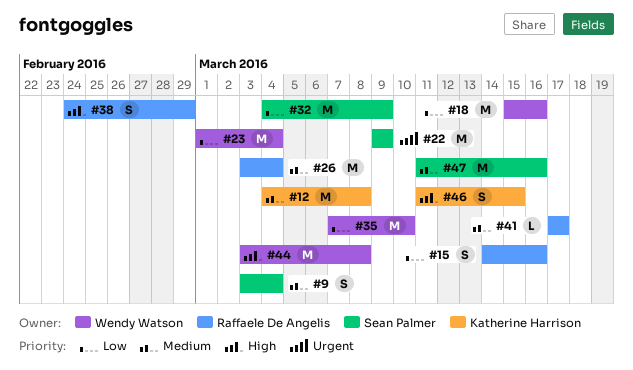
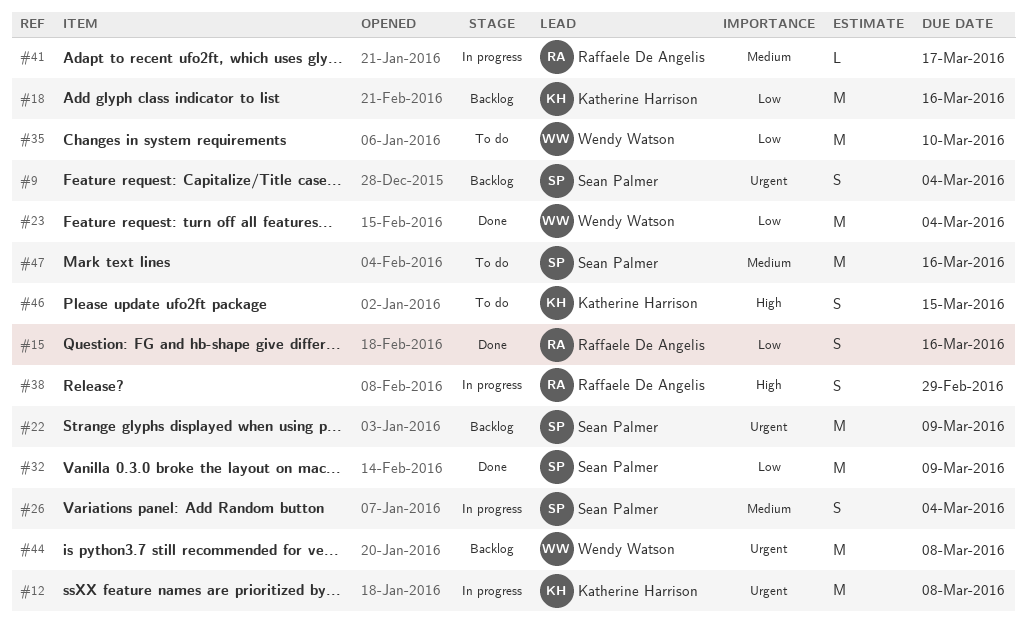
#9, priority: Medium -> Urgent
#12, priority: Medium -> Urgent
#18, owner: Wendy Watson -> Katherine Harrison
#26, owner: Raffaele De Angelis -> Sean Palmer
#26, estimate: M -> S
#44, priority: High -> Urgent

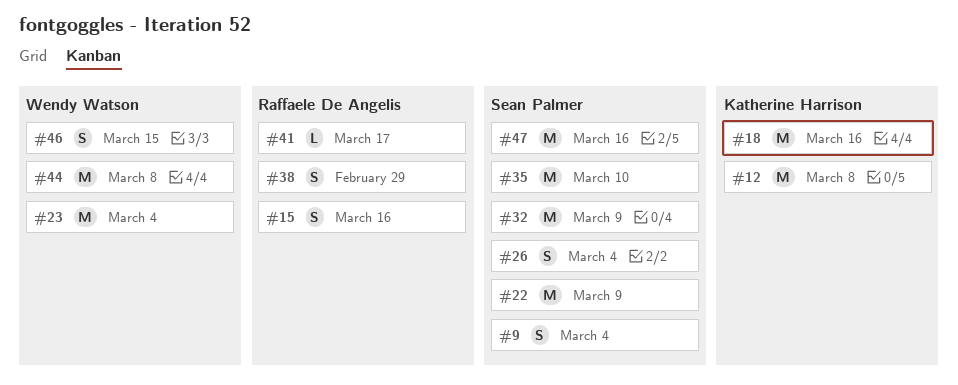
#35, owner: Wendy Watson -> Sean Palmer
#46, owner: Katherine Harrison -> Wendy Watson

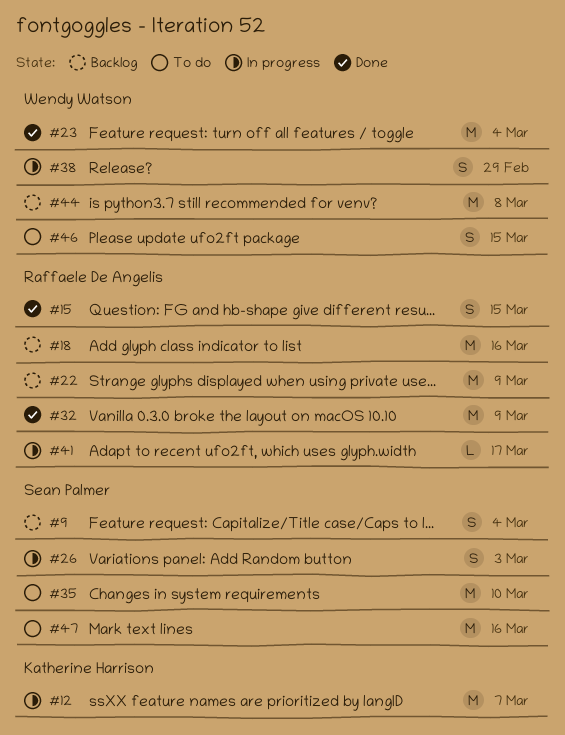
#12, due: Mar 8 -> Mar 7
#15, due: Mar 16 -> Mar 15
#18, owner: Katherine Harrison -> Raffaele De Angelis
#22, owner: Sean Palmer -> Raffaele De Angelis
#26, due: Mar 4 -> Mar 3
#32, owner: Sean Palmer -> Raffaele De Angelis
#38, owner: Raffaele De Angelis -> Wendy Watson

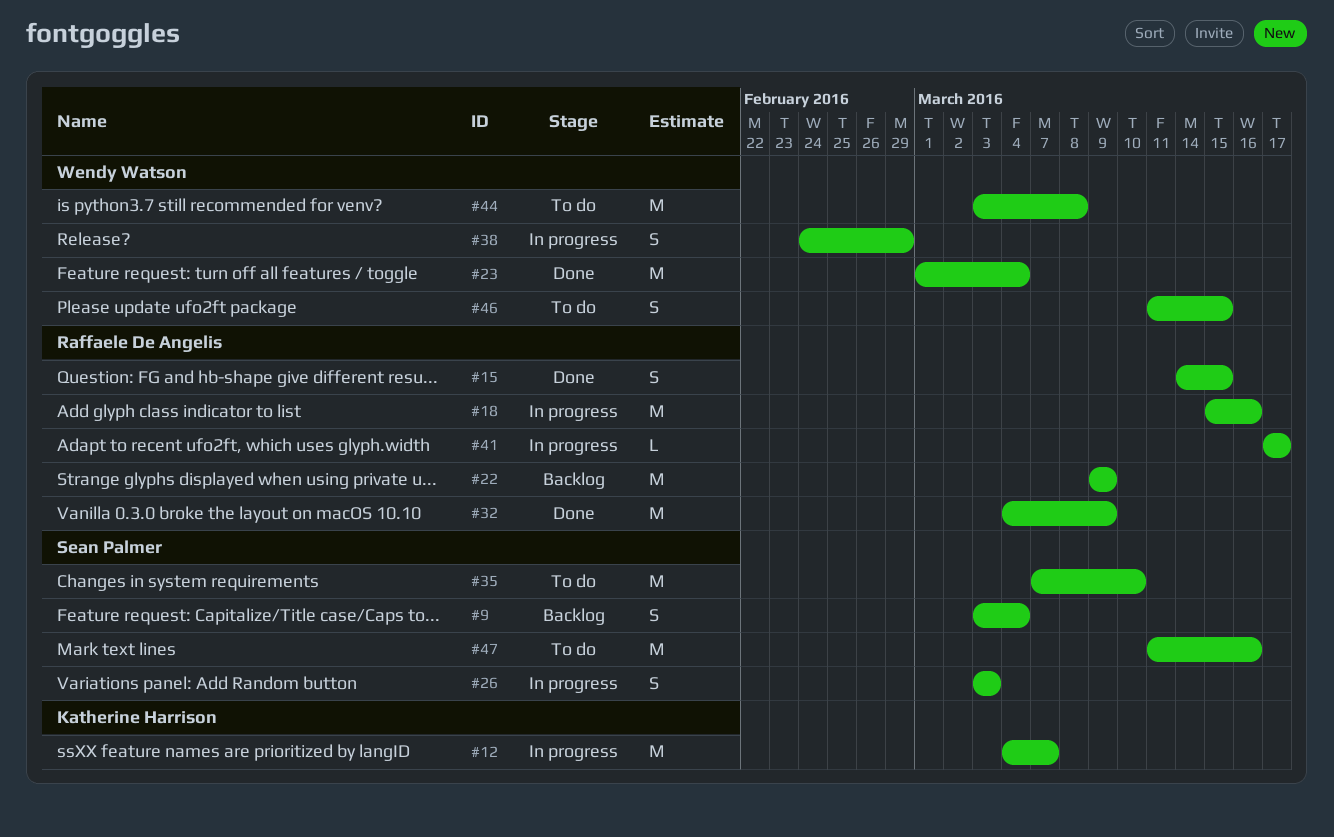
#18, status: Backlog -> In progress
#44, status: Backlog -> To do

